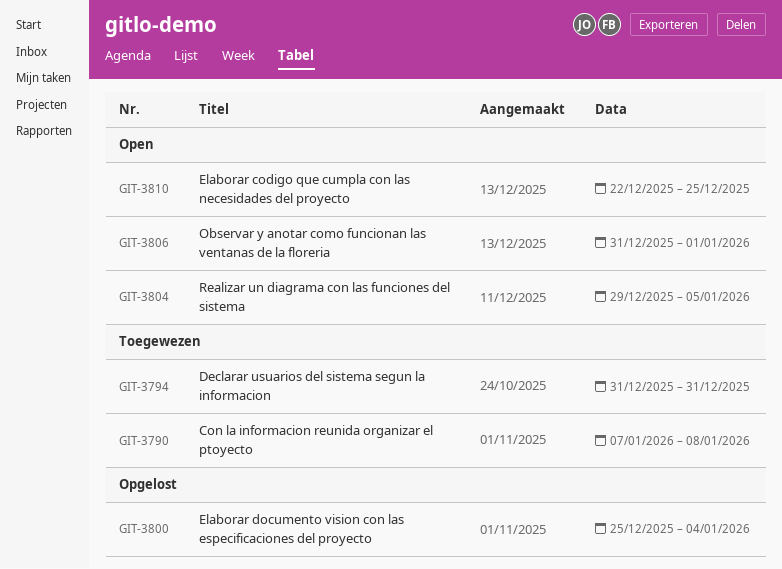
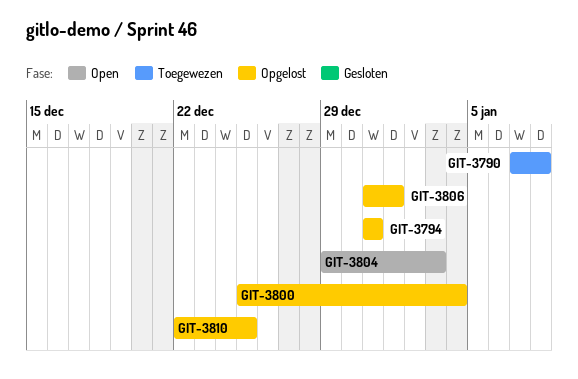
GIT-3794, status: Toegewezen -> Opgelost
GIT-3804, due: Jan 5 -> Jan 3
GIT-3806, status: Open -> Opgelost
GIT-3810, status: Open -> Opgelost

